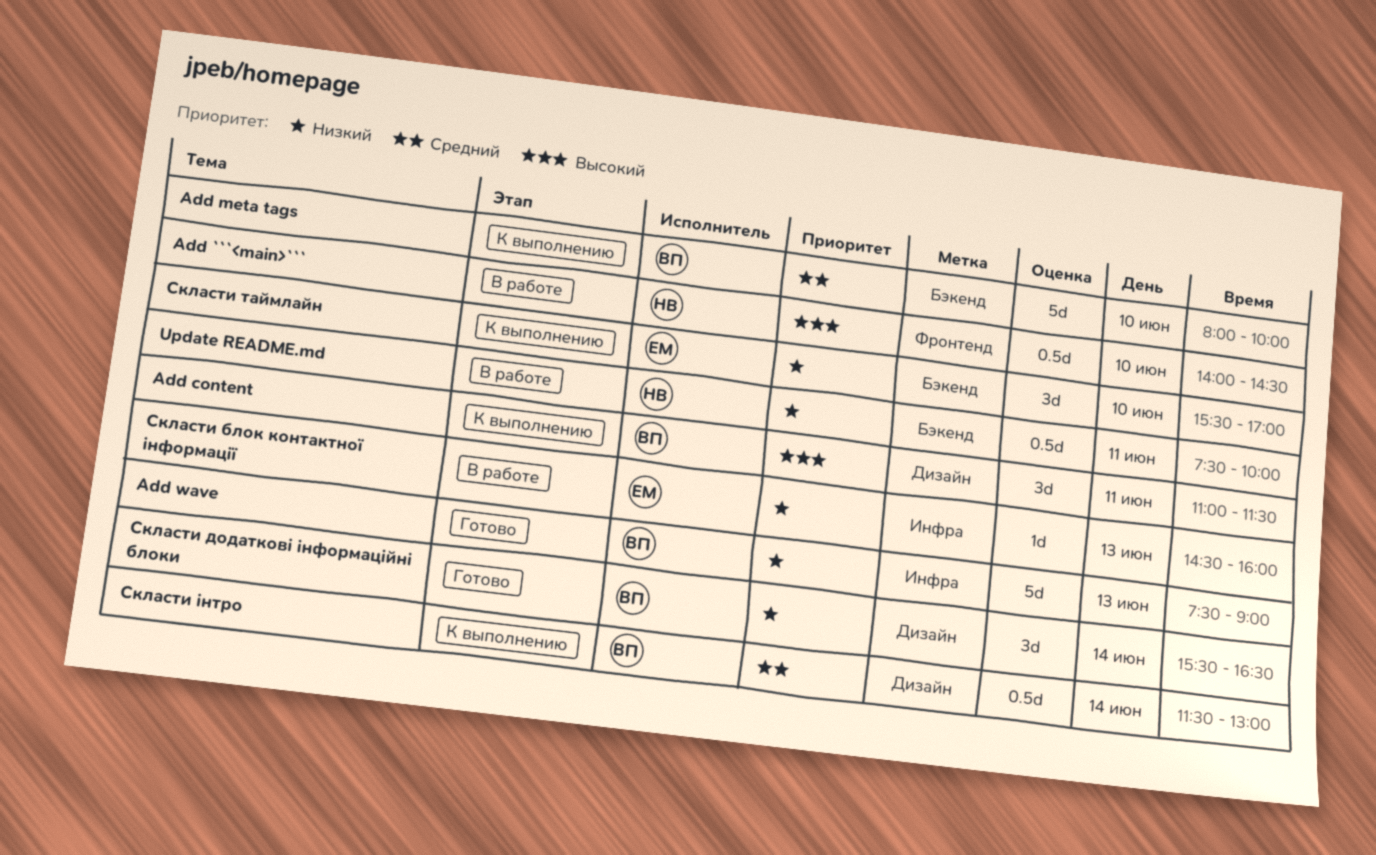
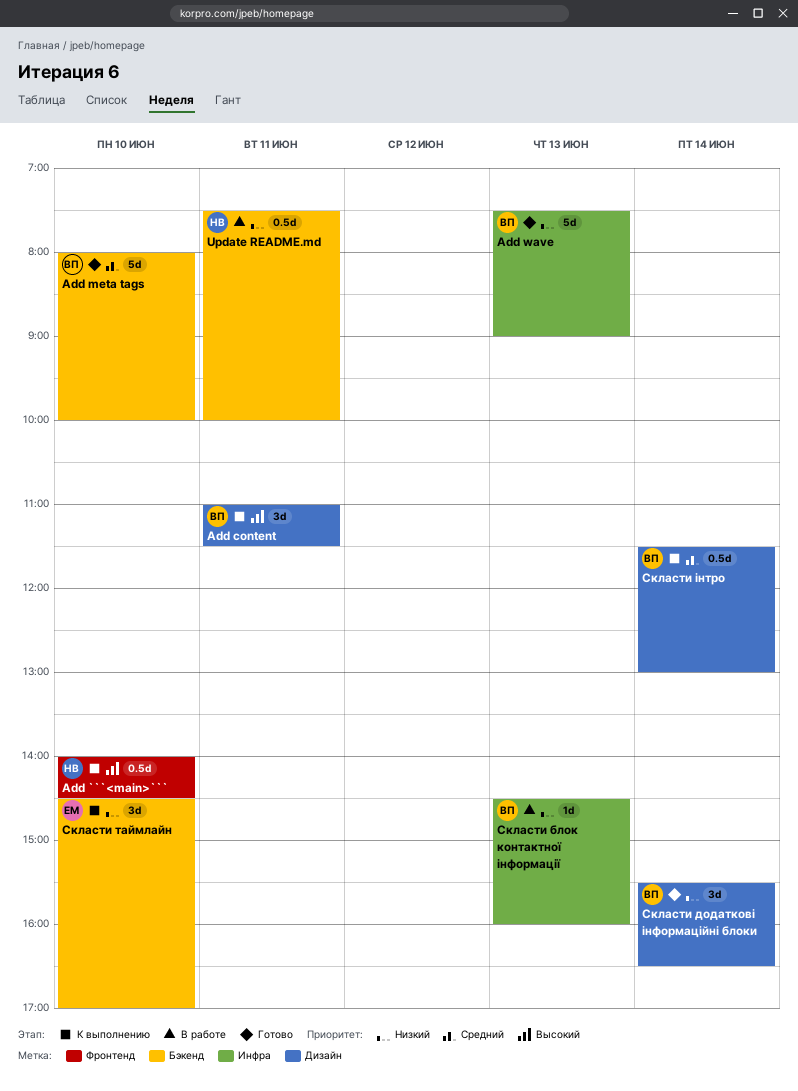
Add ```<main>```, status: В работе -> К выполнению
Add meta tags, status: К выполнению -> Готово
Скласти блок контактної інформації, owner: ЕМ -> ВП
Скласти таймлайн, begins: 15:30 -> 14:30

